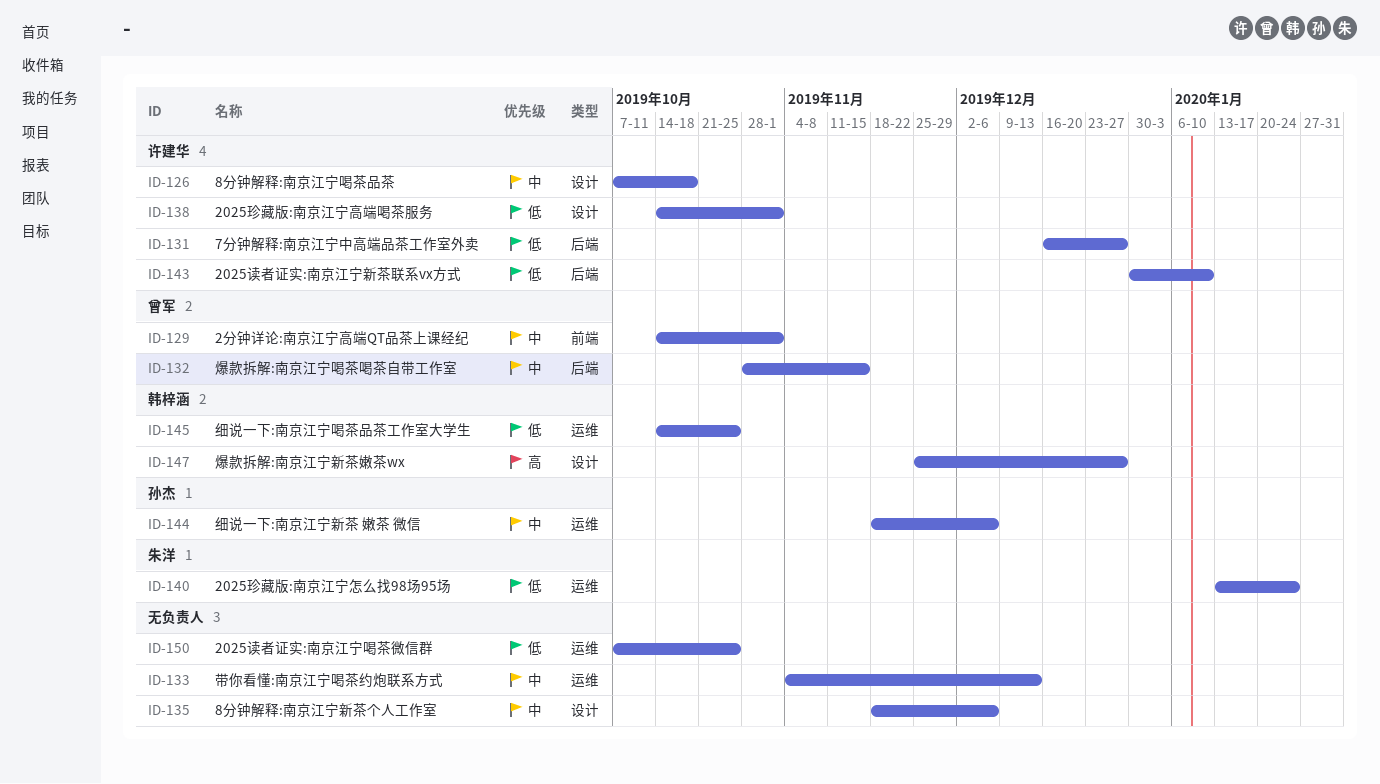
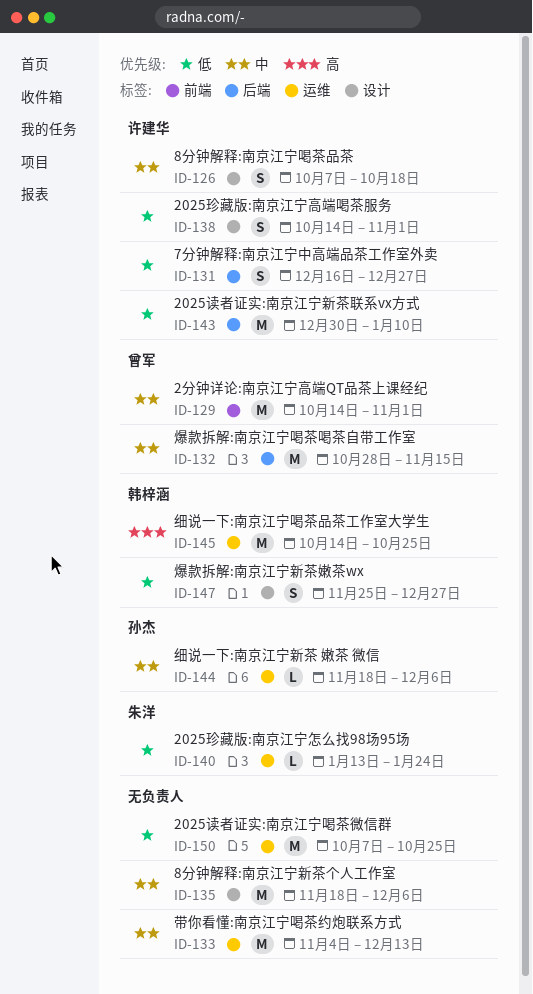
ID-145, priority: 低 -> 高
ID-147, priority: 高 -> 低

